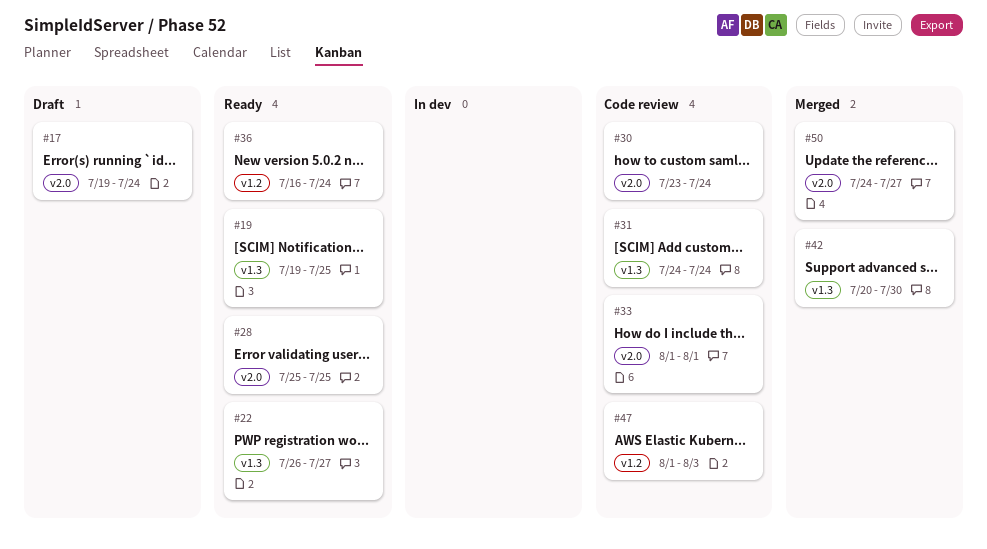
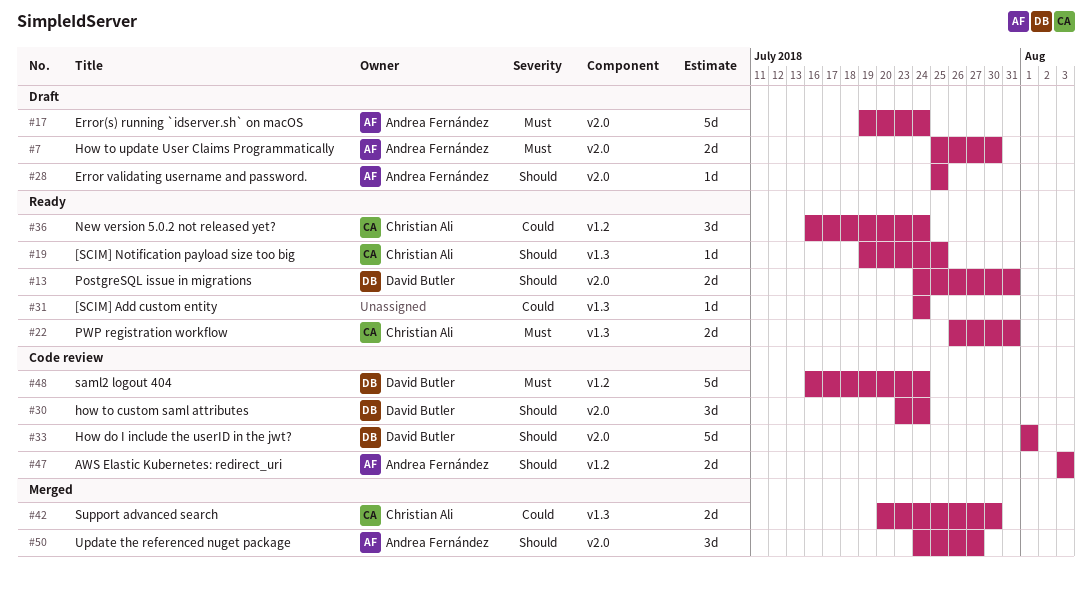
#7: none -> present
#13: none -> present
#22, due: Jul 27 -> Jul 31
#28, status: Ready -> Draft
#31, status: Code review -> Ready
#47, start: Aug 1 -> Aug 3
#48: none -> present

